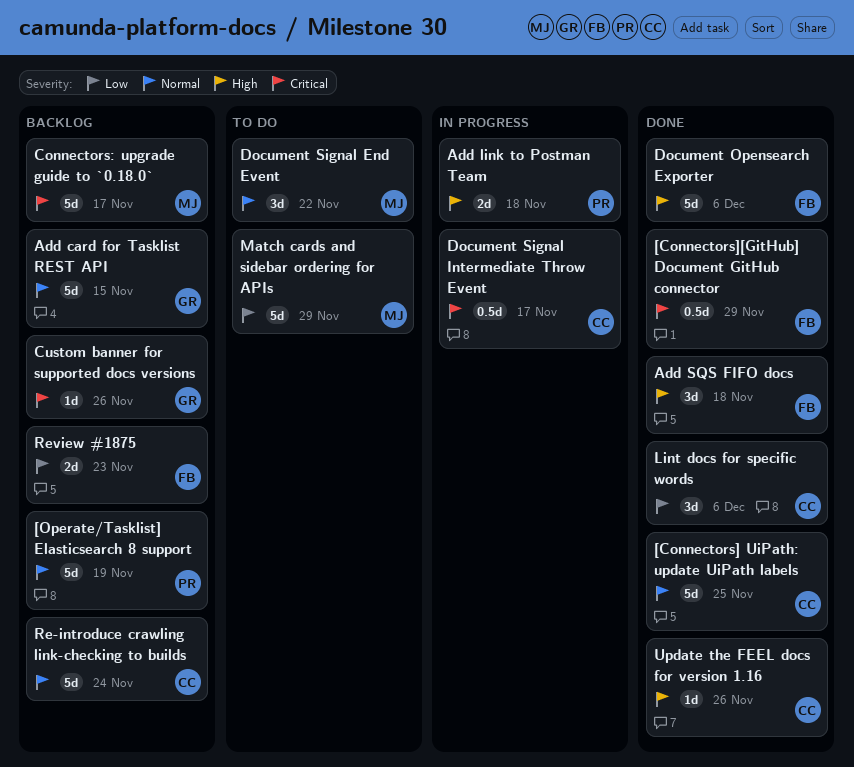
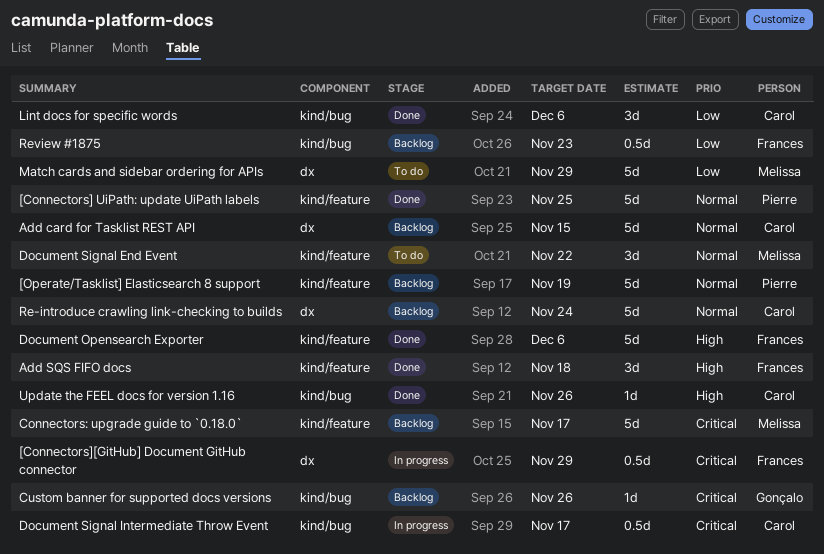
[Connectors] UiPath: update UiPath labels, owner: Carol -> Pierre
[Connectors][GitHub] Document GitHub connector, status: Done -> In progress
Add card for Tasklist REST API, owner: Gonçalo -> Carol
Add link to Postman Team: present -> none
Review #1875, estimate: 2d -> 0.5d

